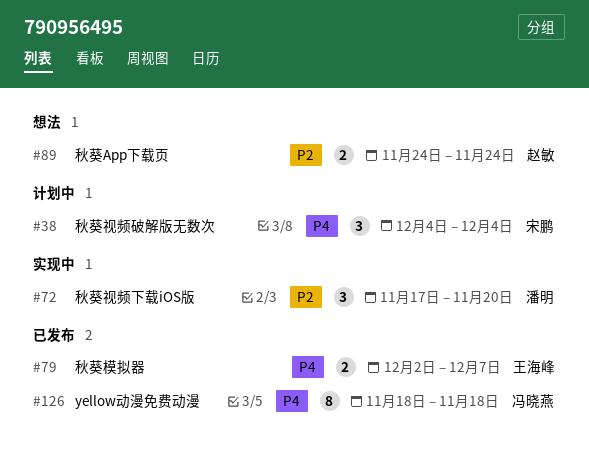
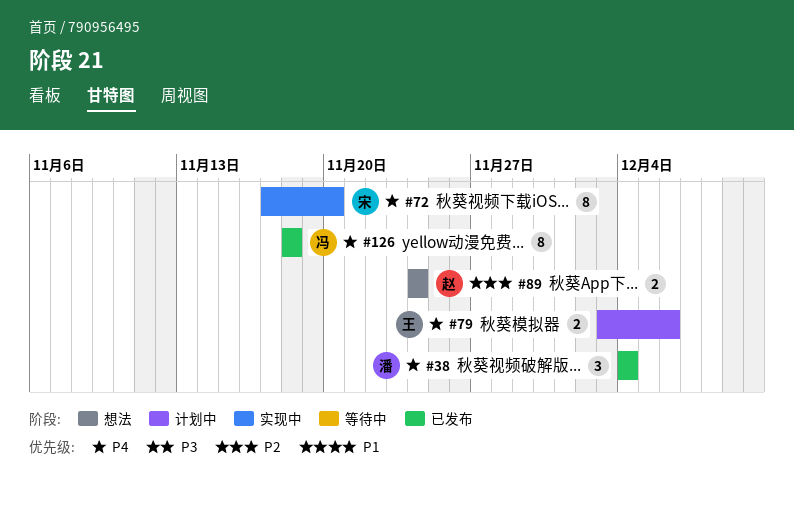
#38, status: 计划中 -> 已发布
#38, owner: 宋鹏 -> 潘明
#72, owner: 潘明 -> 宋鹏
#72, priority: P2 -> P4
#72, estimate: 3 -> 8
#79, status: 已发布 -> 计划中
#79, start: Dec 2 -> Dec 3
#79, due: Dec 7 -> Dec 6

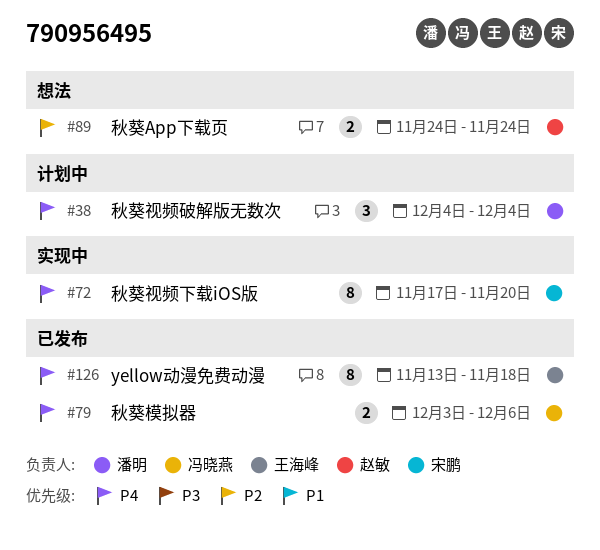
#38, status: 已发布 -> 计划中
#79, status: 计划中 -> 已发布
#79, owner: 王海峰 -> 冯晓燕
#126, owner: 冯晓燕 -> 王海峰
#126, start: Nov 18 -> Nov 13

